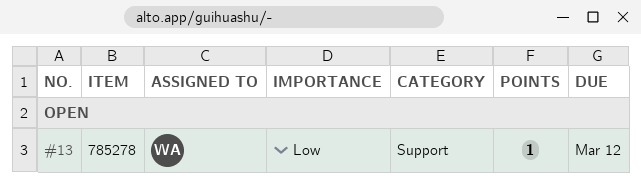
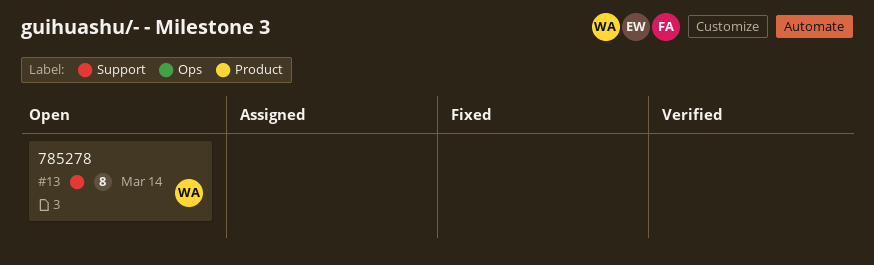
#13, estimate: 1 -> 8
#13, due: Mar 12 -> Mar 14

